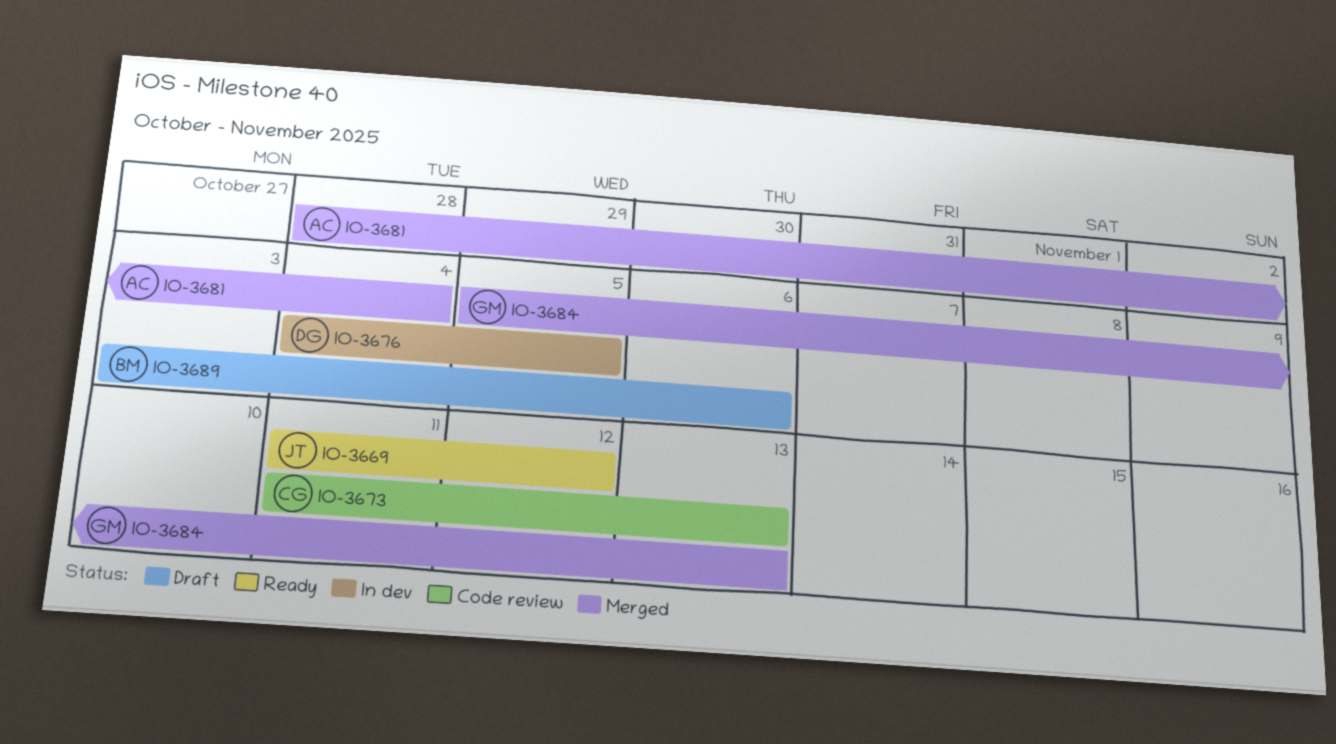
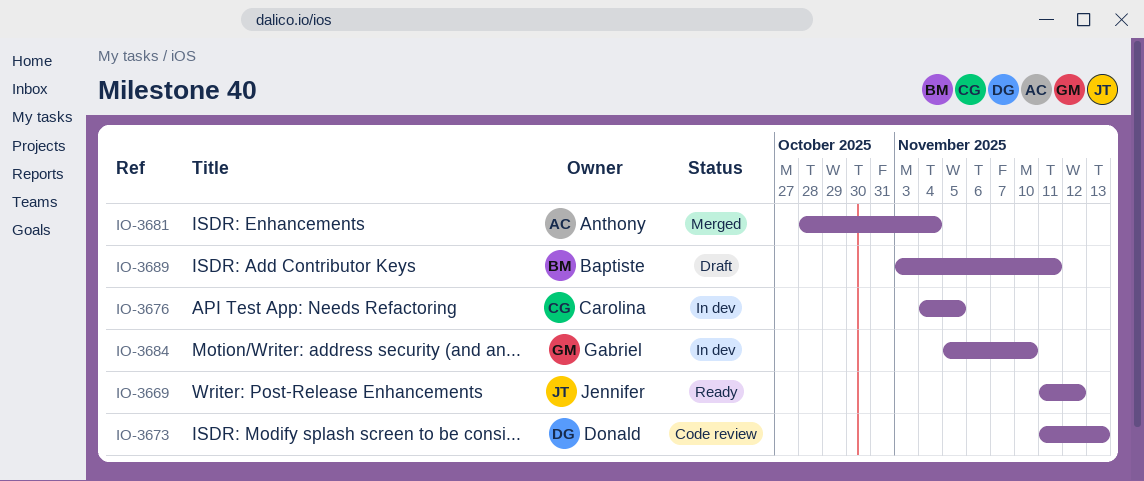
IO-3673, owner: Carolina -> Donald
IO-3676, owner: Donald -> Carolina
IO-3684, status: Merged -> In dev
IO-3684, due: Nov 13 -> Nov 10
IO-3689, due: Nov 6 -> Nov 11

